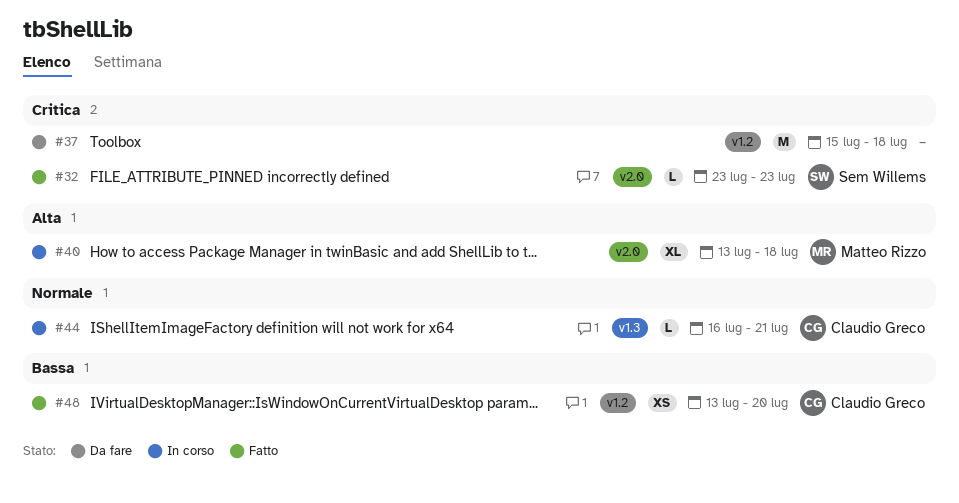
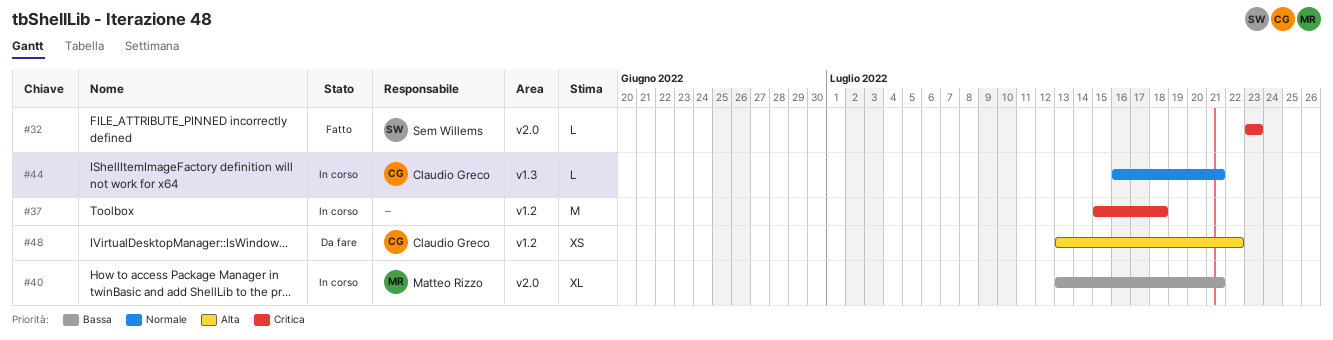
#37, status: Da fare -> In corso
#40, priority: Alta -> Bassa
#40, due: Jul 18 -> Jul 21
#48, status: Fatto -> Da fare
#48, priority: Bassa -> Alta
#48, due: Jul 20 -> Jul 22

